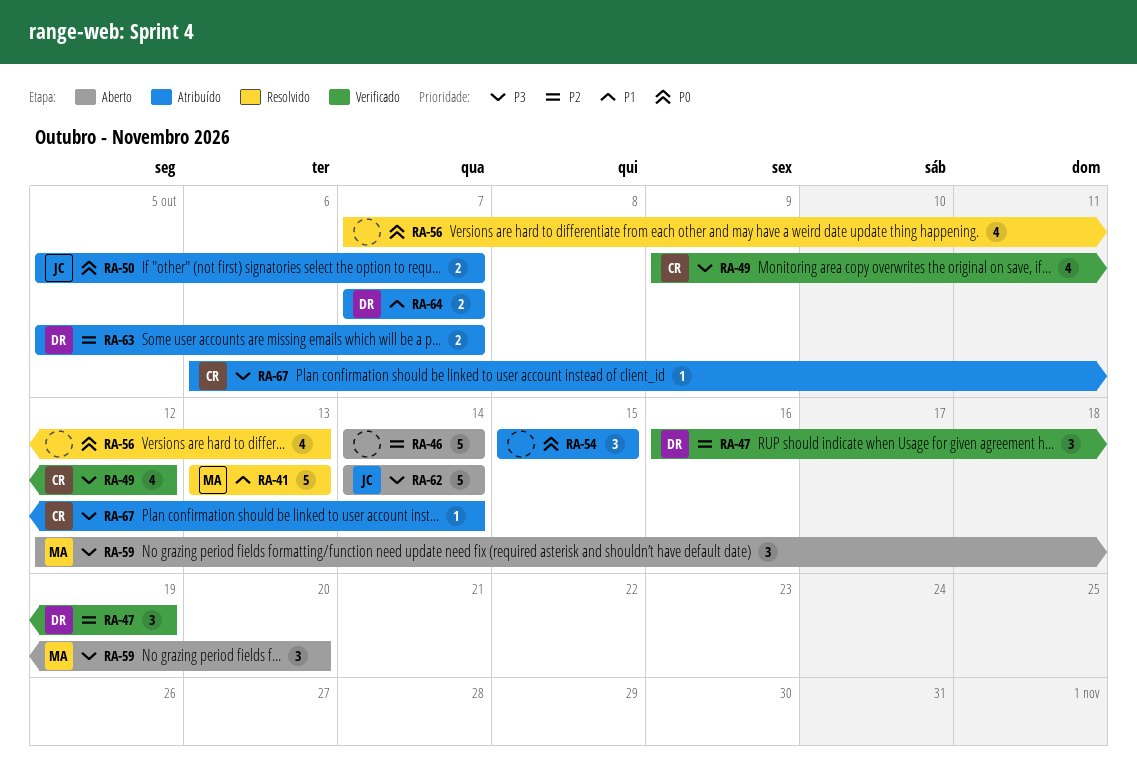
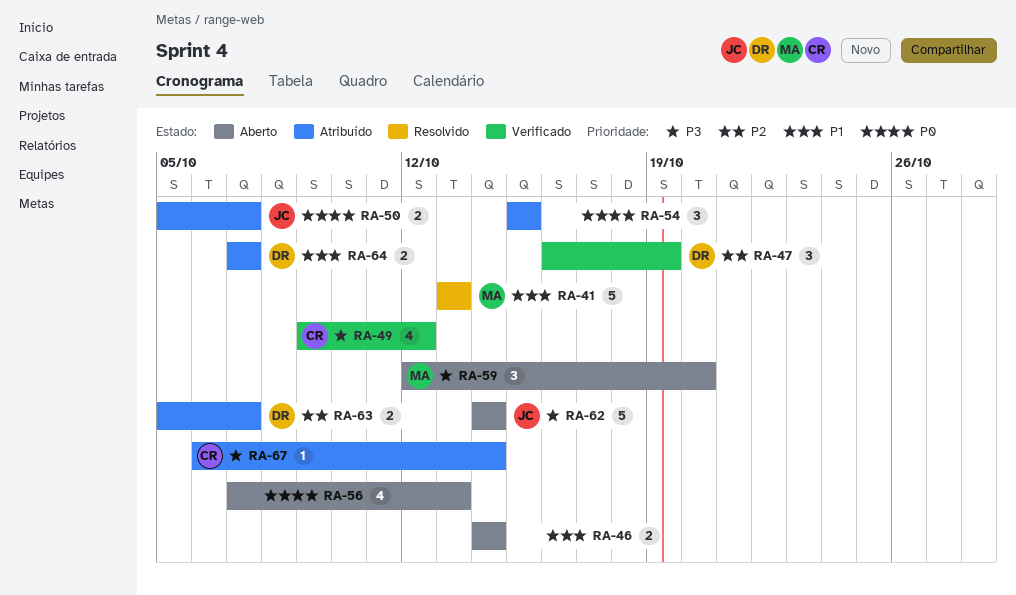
RA-46, priority: P2 -> P1
RA-46, estimate: 5 -> 2
RA-56, status: Resolvido -> Aberto

